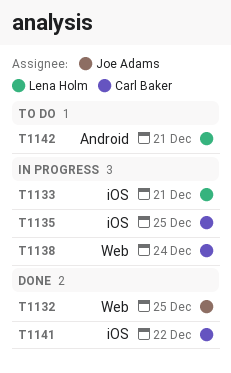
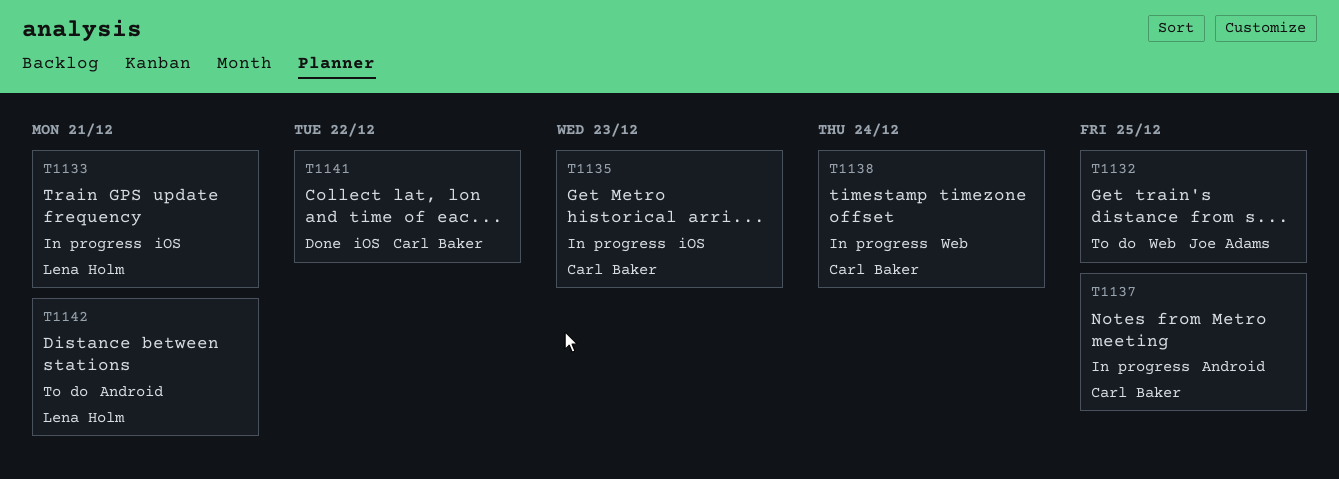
T1132, status: Done -> To do
T1135, due: Dec 25 -> Dec 23
T1137: none -> present

